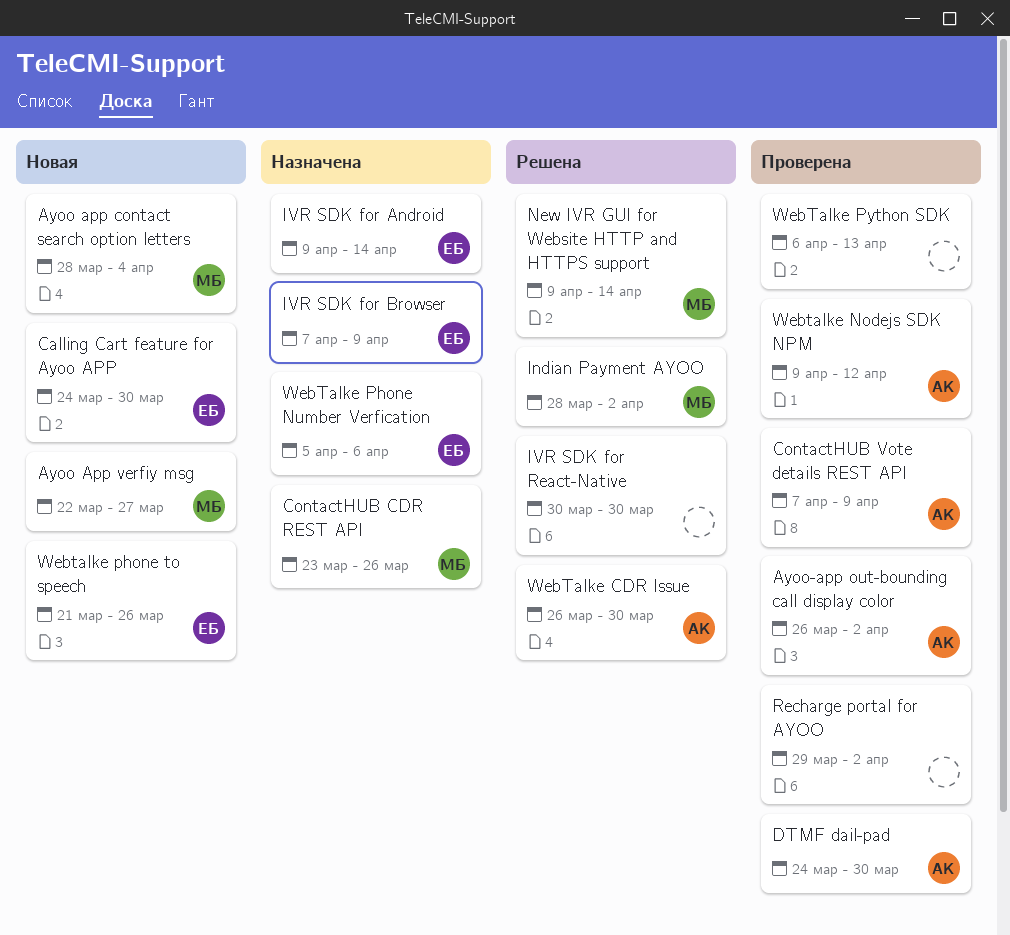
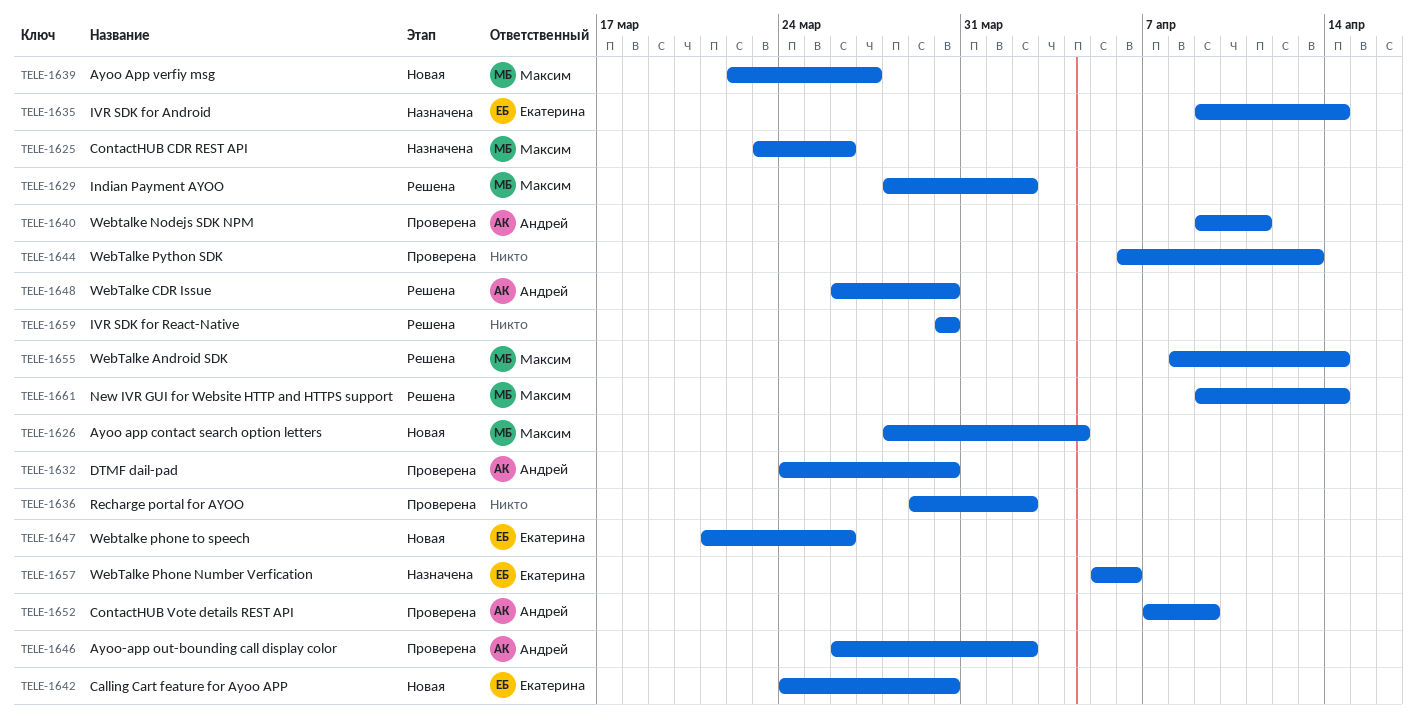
IVR SDK for Browser: present -> none
WebTalke Android SDK: none -> present
Webtalke Nodejs SDK NPM, due: Apr 12 -> Apr 11

